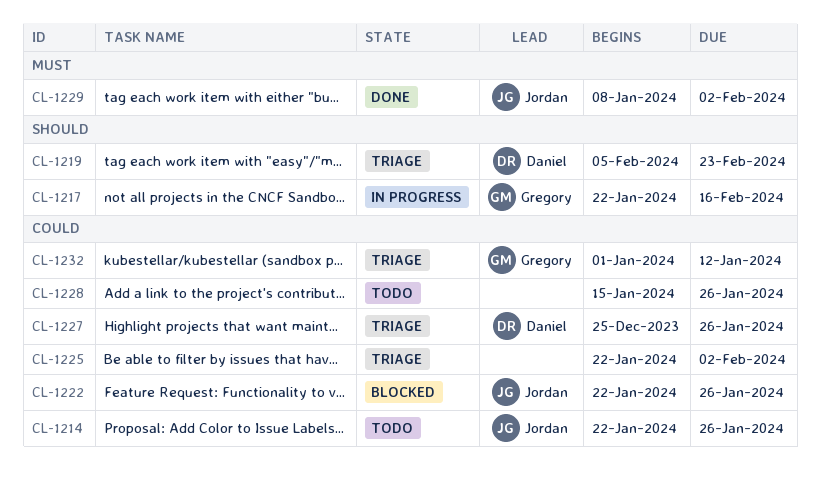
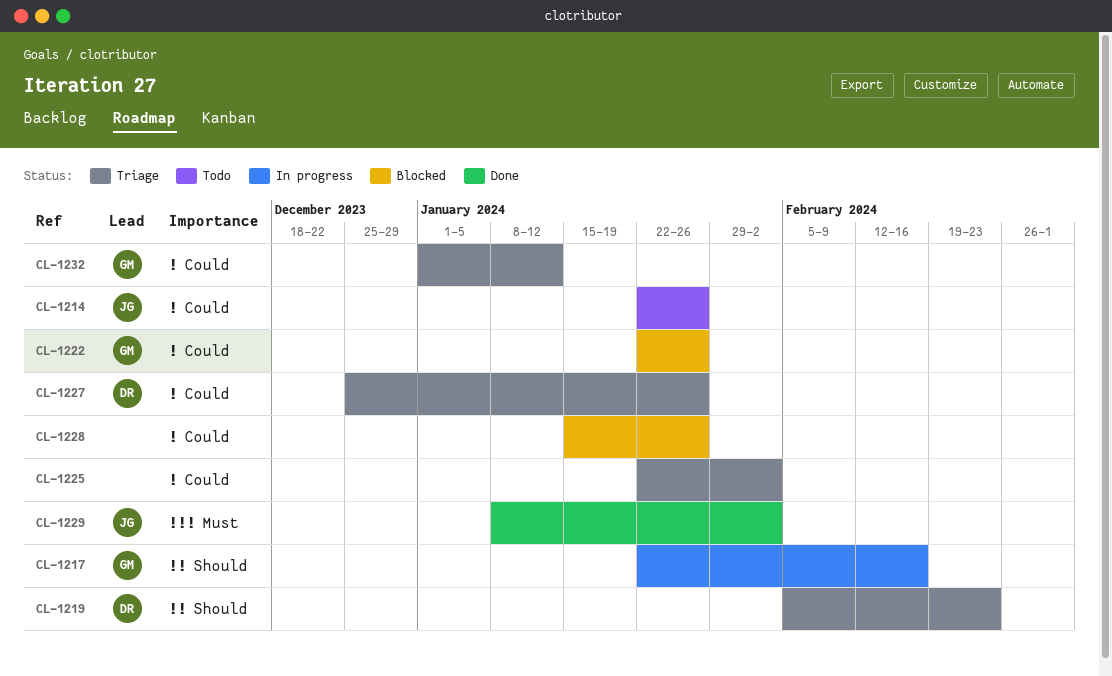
CL-1222, owner: Jordan -> Gregory
CL-1228, status: Todo -> Blocked

